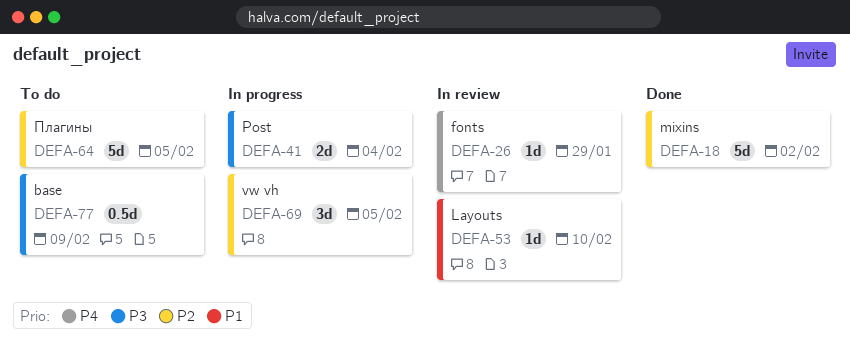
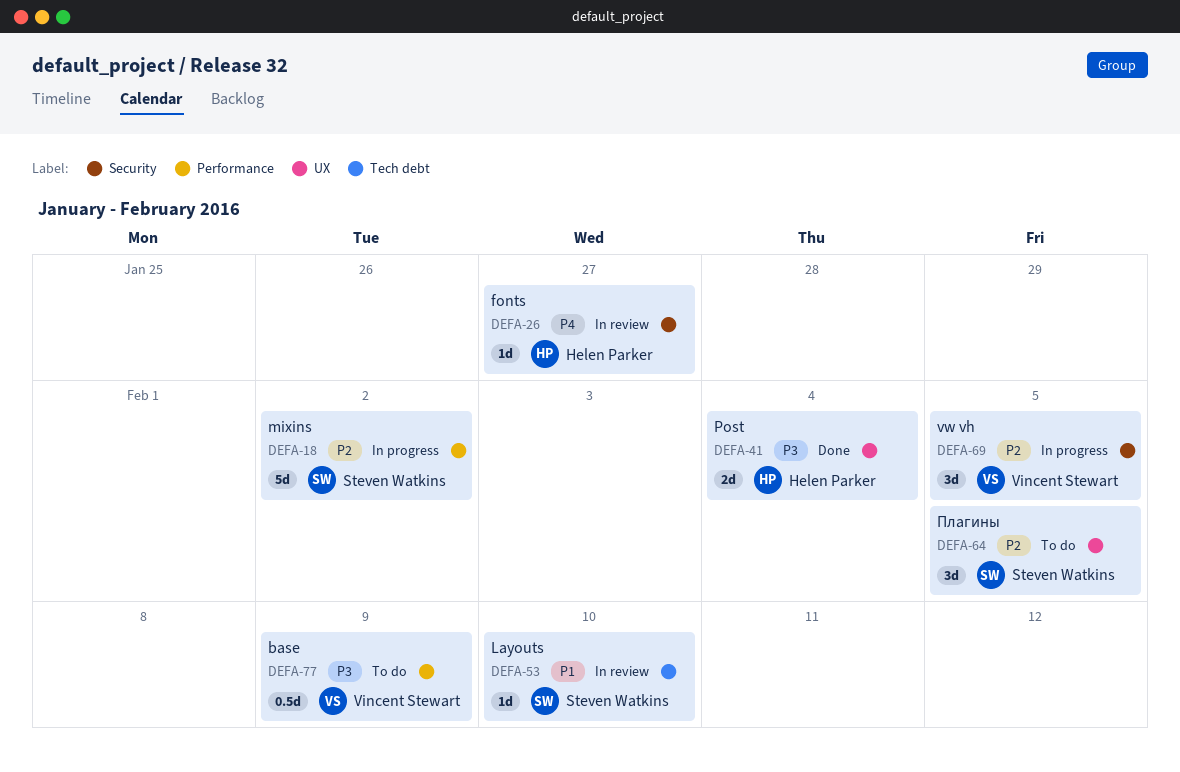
DEFA-18, status: Done -> In progress
DEFA-26, due: Jan 29 -> Jan 27
DEFA-41, status: In progress -> Done
DEFA-64, estimate: 5d -> 3d

